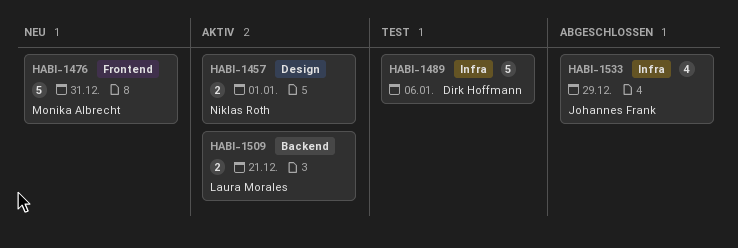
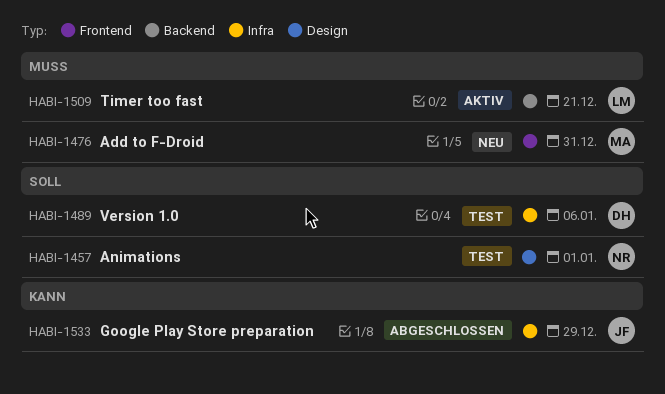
HABI-1457, status: Aktiv -> Test

